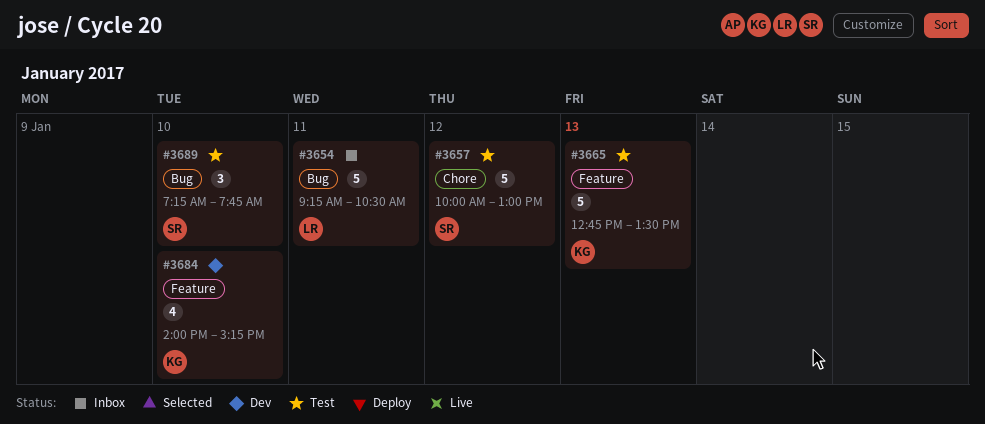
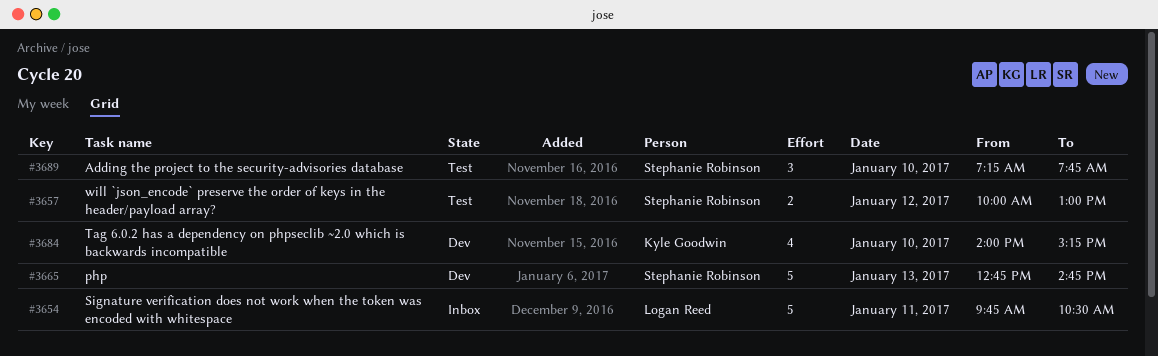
#3654, begins: 09:15 -> 09:45
#3657, estimate: 5 -> 2
#3665, status: Test -> Dev
#3665, owner: Kyle Goodwin -> Stephanie Robinson
#3665, ends: 13:30 -> 14:45

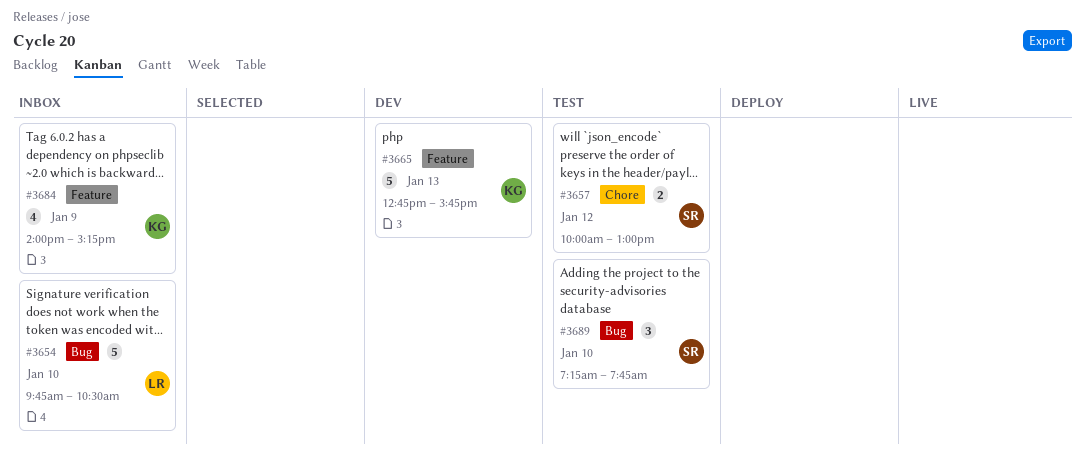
#3654, day: Jan 11 -> Jan 10
#3665, owner: Stephanie Robinson -> Kyle Goodwin
#3665, ends: 14:45 -> 15:45
#3684, status: Dev -> Inbox
#3684, day: Jan 10 -> Jan 9

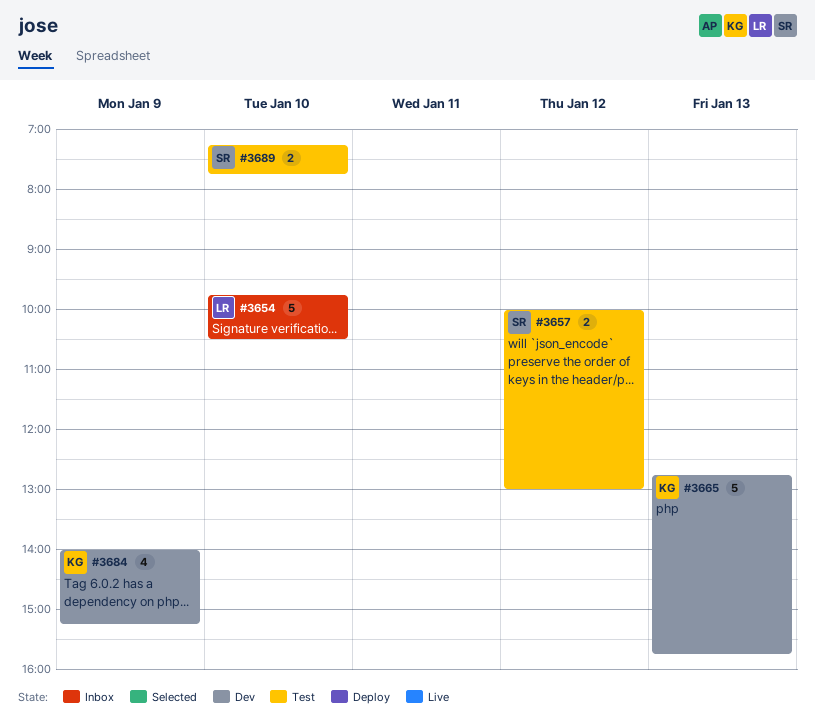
#3684, status: Inbox -> Dev
#3689, estimate: 3 -> 2

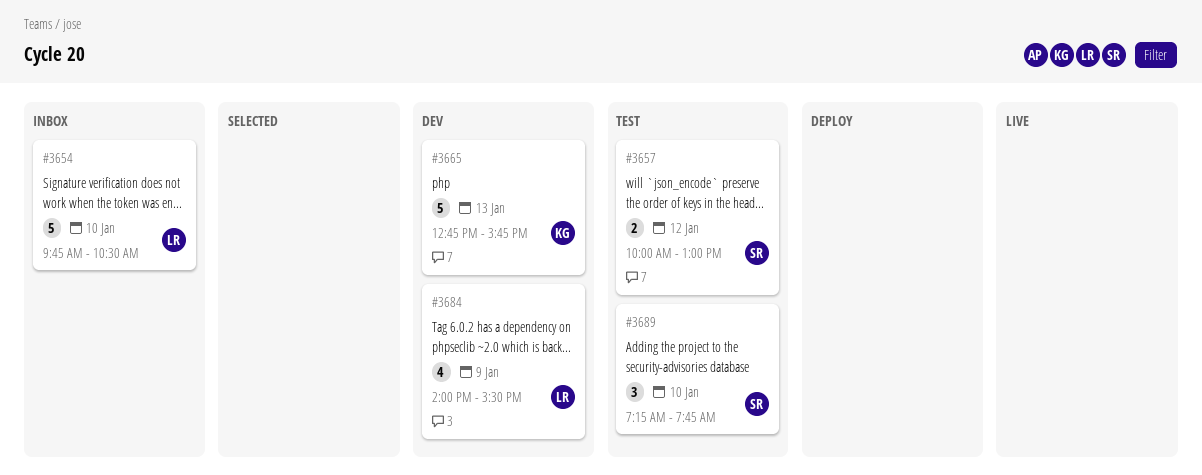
#3684, owner: KG -> LR
#3684, ends: 15:15 -> 15:30
#3689, estimate: 2 -> 3

